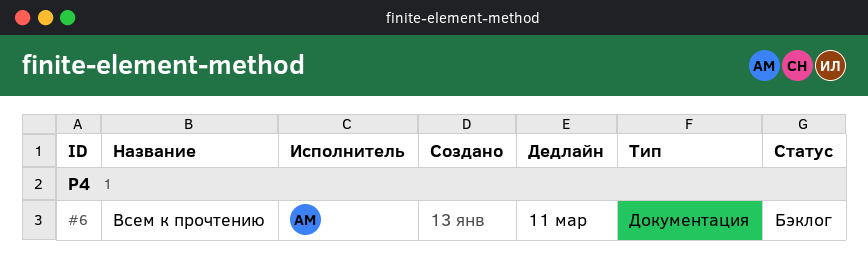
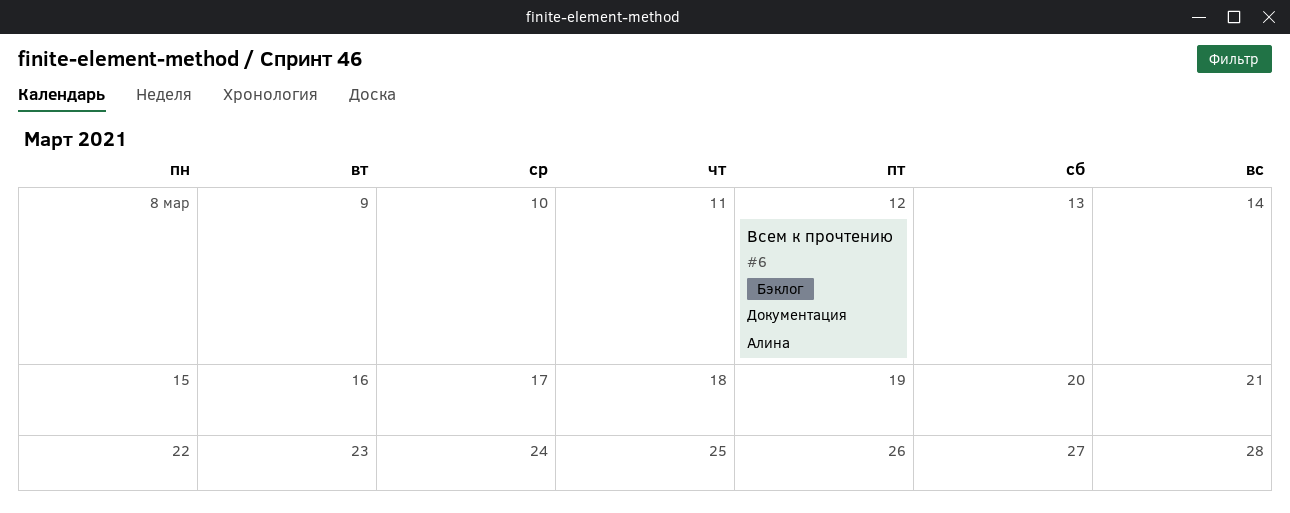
#6, due: Mar 11 -> Mar 12

